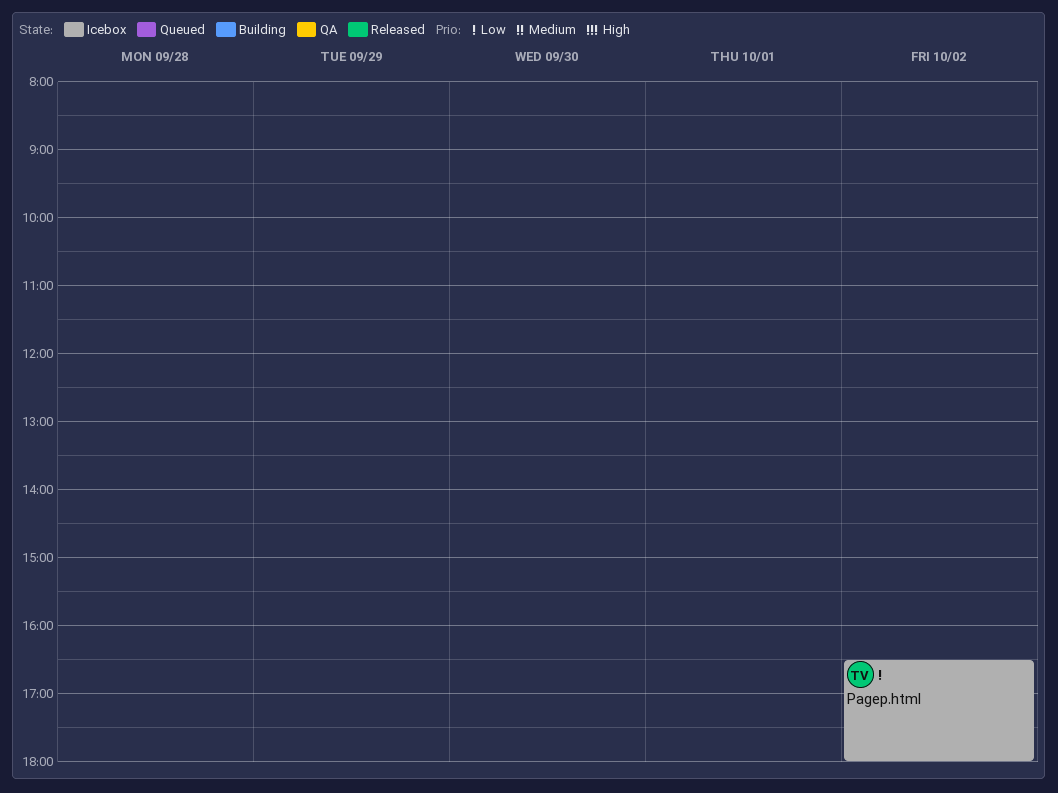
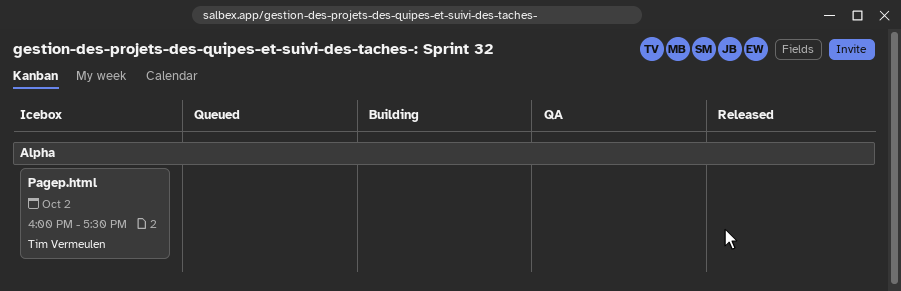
Pagep.html, begins: 16:30 -> 16:00
Pagep.html, ends: 18:00 -> 17:30

